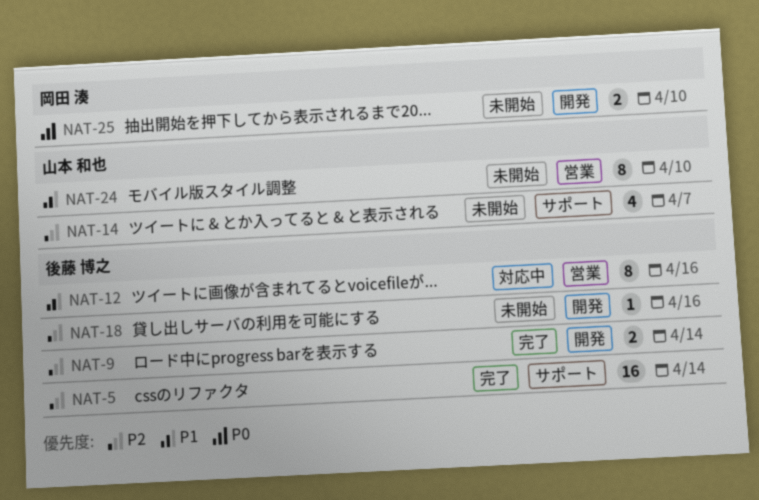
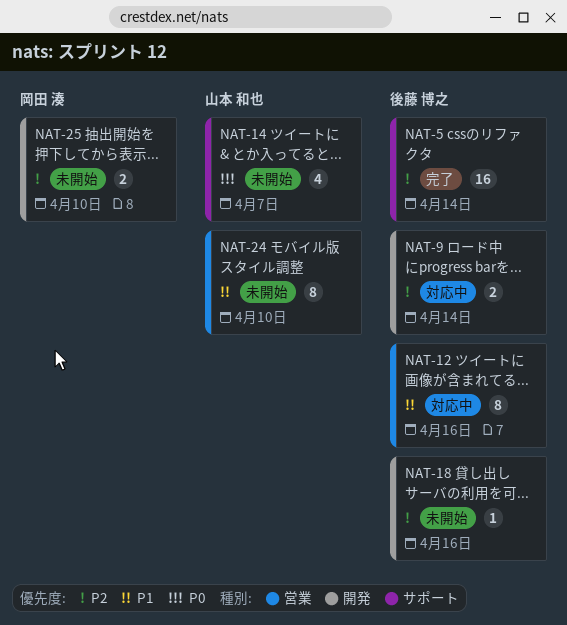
NAT-9, status: 完了 -> 対応中
NAT-14, priority: P2 -> P0
NAT-25, priority: P0 -> P2

